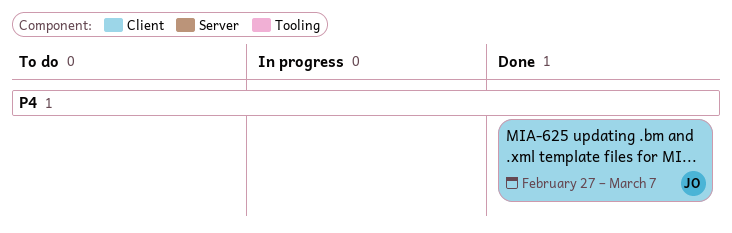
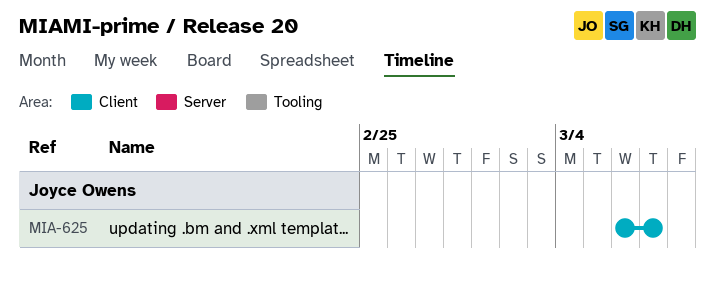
MIA-625, start: Feb 27 -> Mar 6

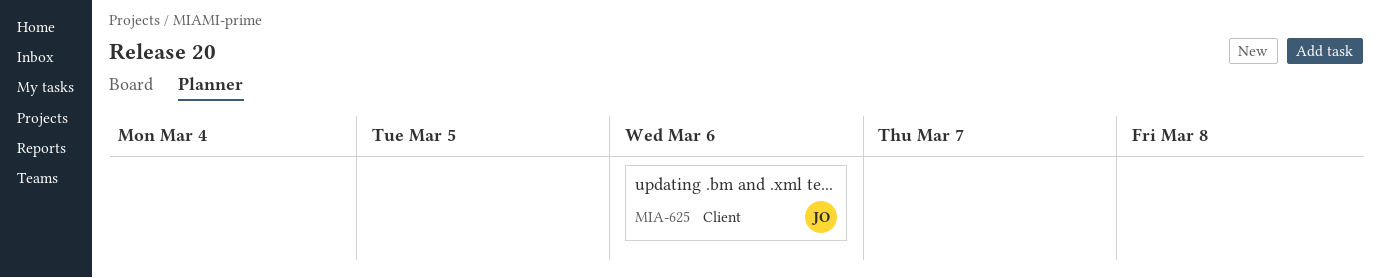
MIA-625, due: Mar 7 -> Mar 6

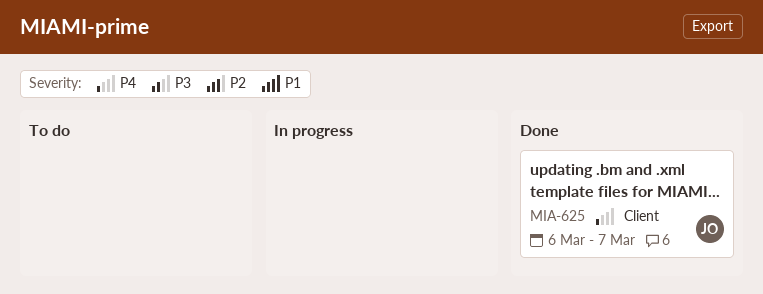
MIA-625, due: Mar 6 -> Mar 7

